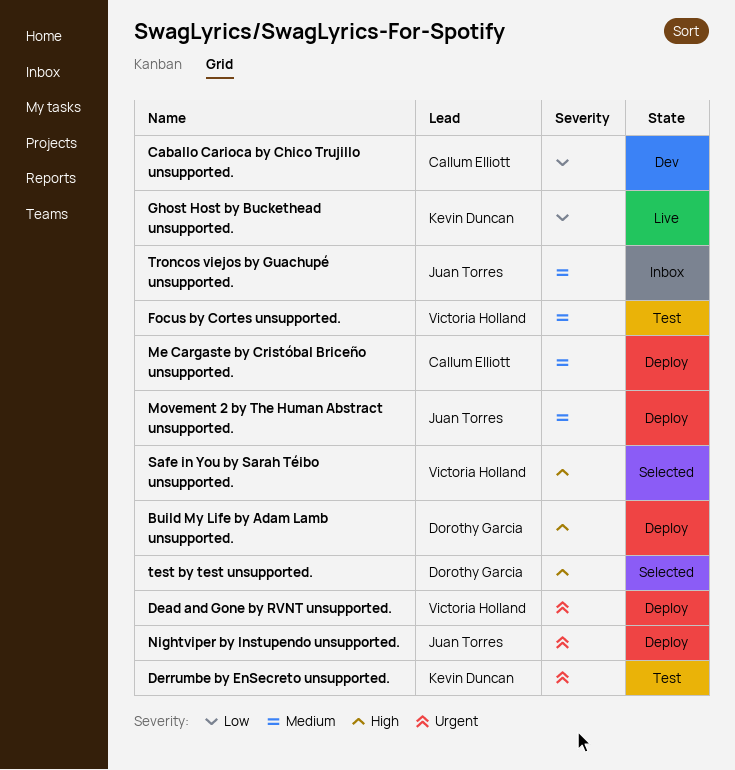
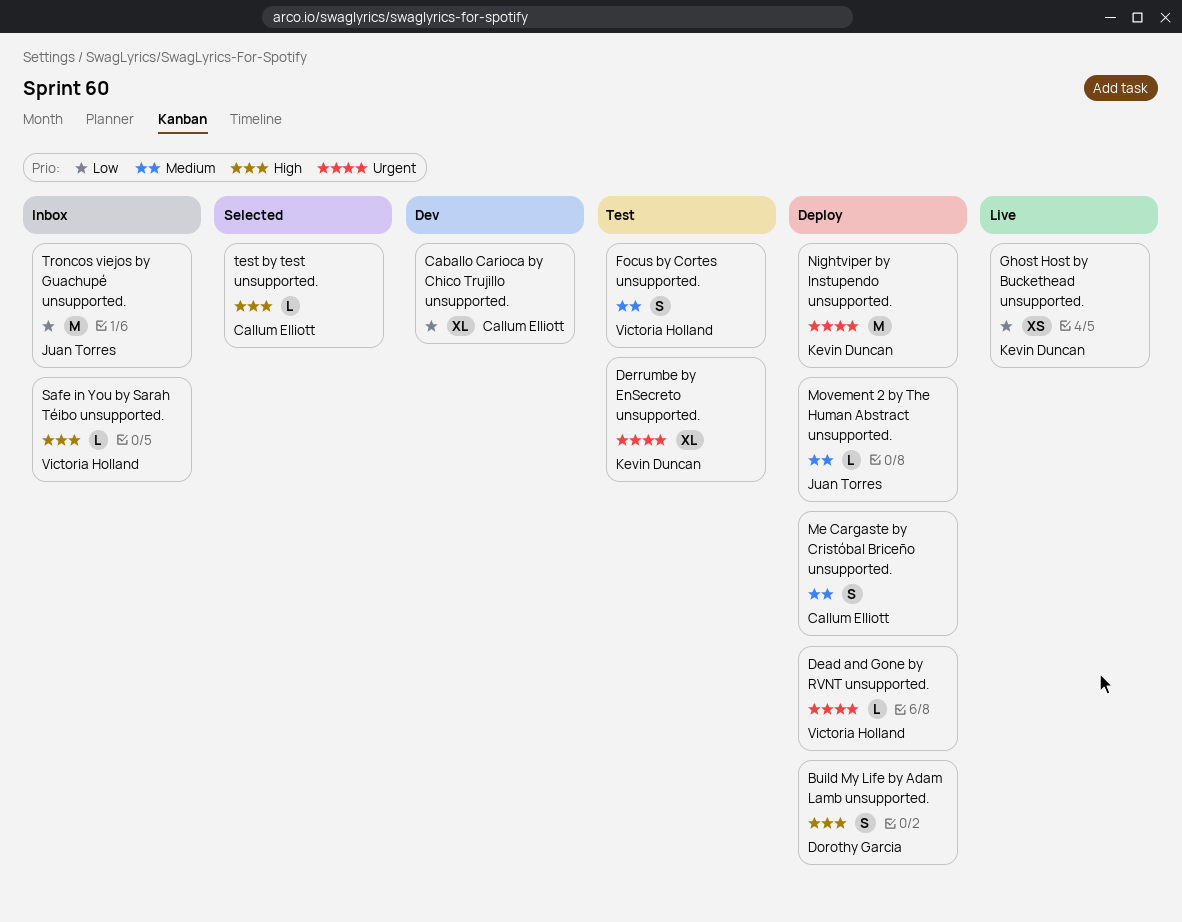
Nightviper by Instupendo unsupported., owner: Juan Torres -> Kevin Duncan
Safe in You by Sarah Téibo unsupported., status: Selected -> Inbox
test by test unsupported., owner: Dorothy Garcia -> Callum Elliott
Troncos viejos by Guachupé unsupported., priority: Medium -> Low

